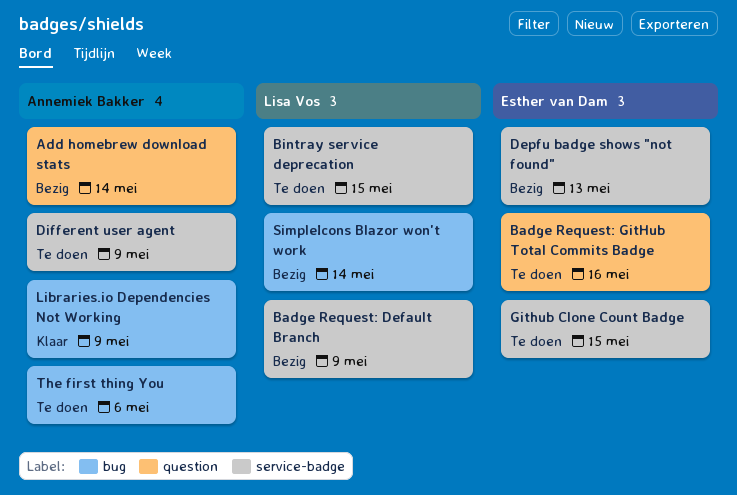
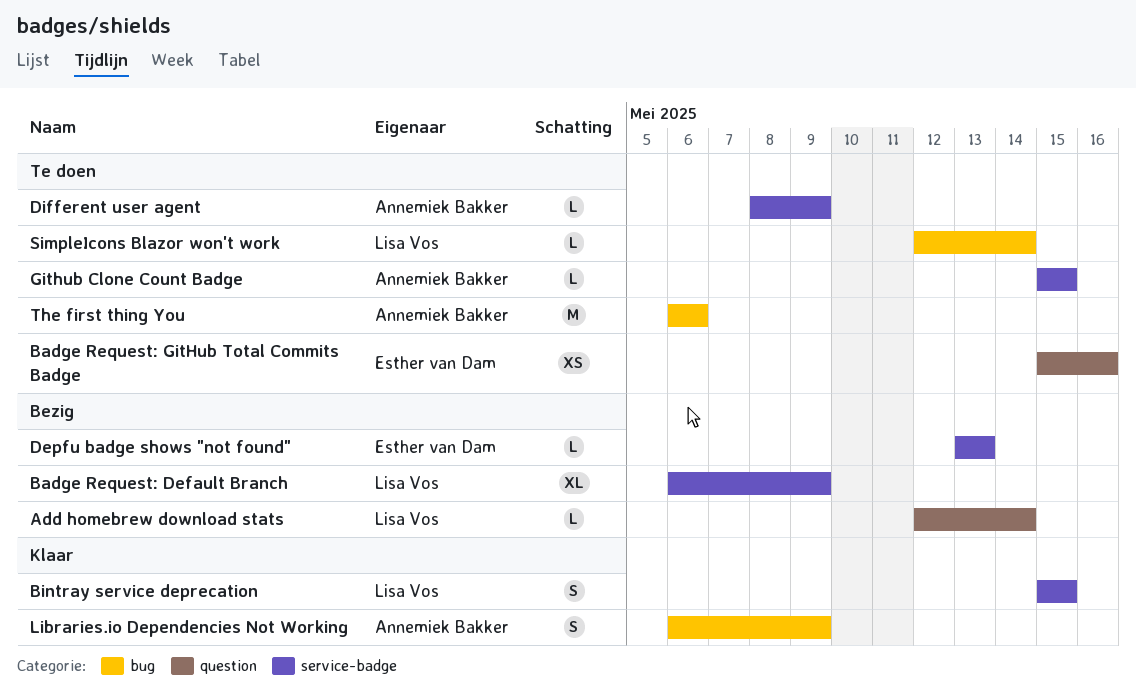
Add homebrew download stats, owner: Annemiek Bakker -> Lisa Vos
Bintray service deprecation, status: Te doen -> Klaar
Github Clone Count Badge, owner: Esther van Dam -> Annemiek Bakker
SimpleIcons Blazor won't work, status: Bezig -> Te doen

